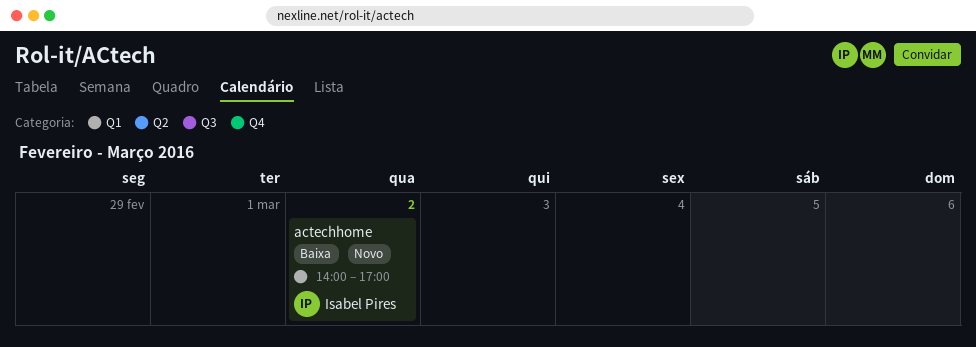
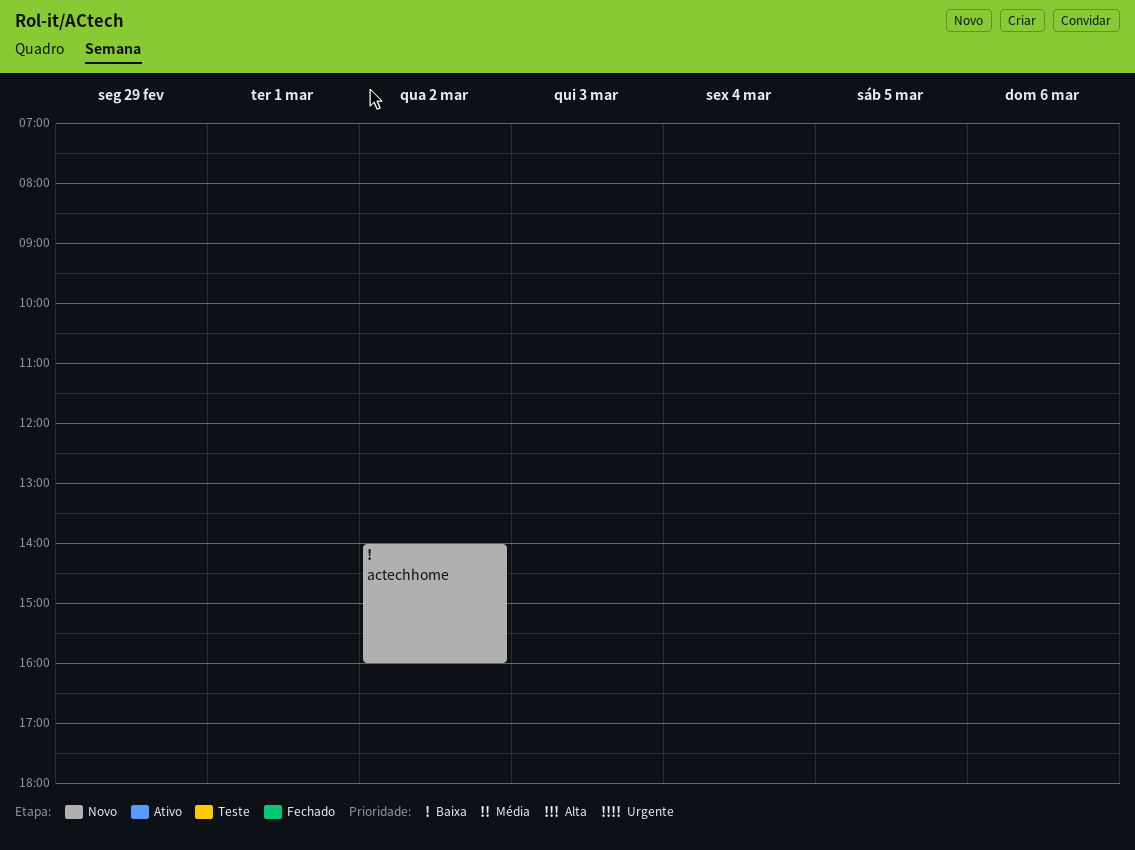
actechhome, ends: 17:00 -> 16:00

